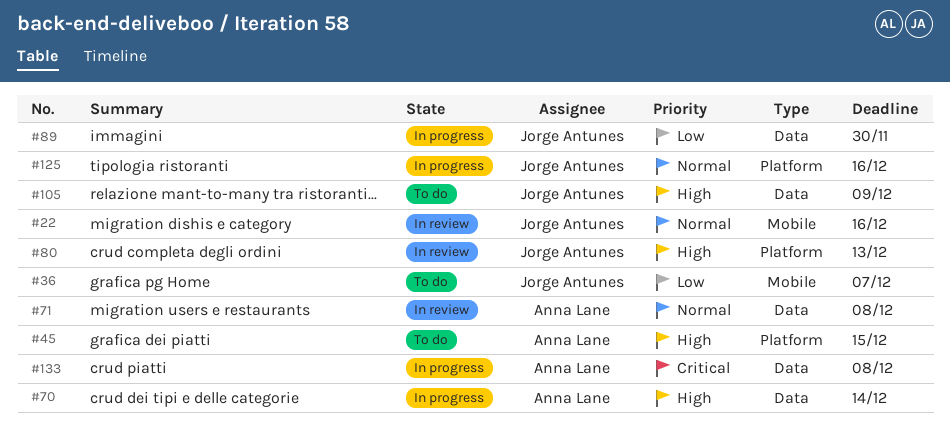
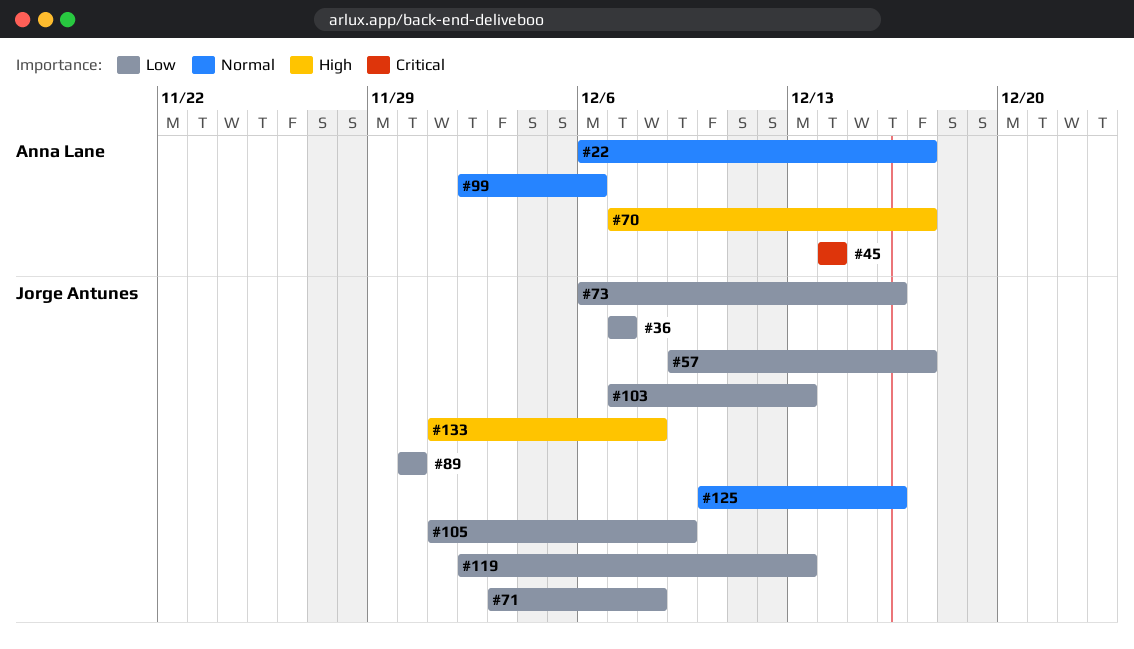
#22, owner: Jorge Antunes -> Anna Lane
#22, due: Dec 16 -> Dec 17
#45, priority: High -> Critical
#45, due: Dec 15 -> Dec 14
#57: none -> present
#70, due: Dec 14 -> Dec 17
#71, owner: Anna Lane -> Jorge Antunes
#71, priority: Normal -> Low
#73: none -> present
#80: present -> none
#99: none -> present
#103: none -> present
#105, priority: High -> Low
#119: none -> present
#133, owner: Anna Lane -> Jorge Antunes
#133, priority: Critical -> High

